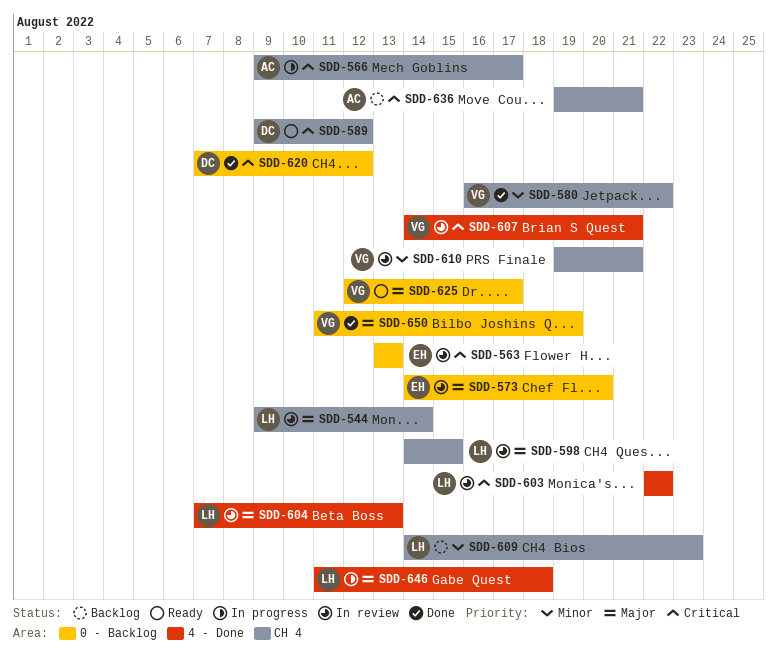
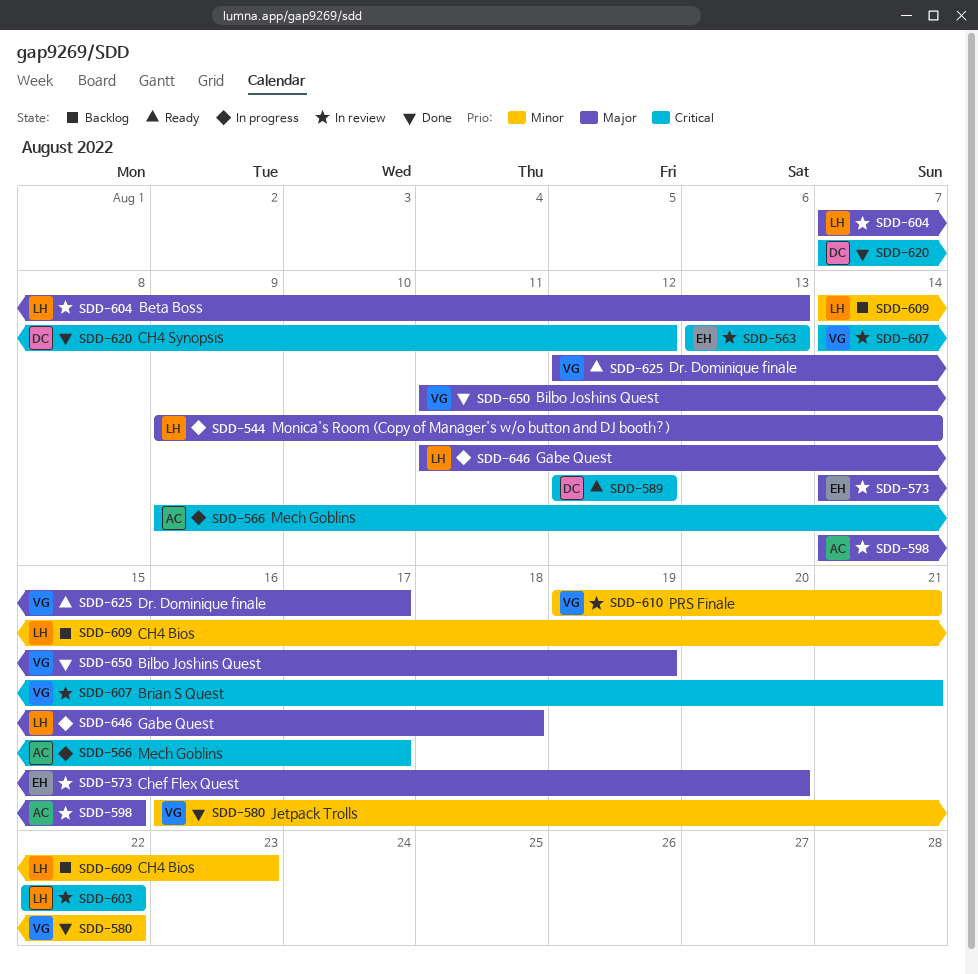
SDD-544, status: In review -> In progress
SDD-589, start: Aug 9 -> Aug 12
SDD-598, owner: LH -> AC
SDD-636: present -> none

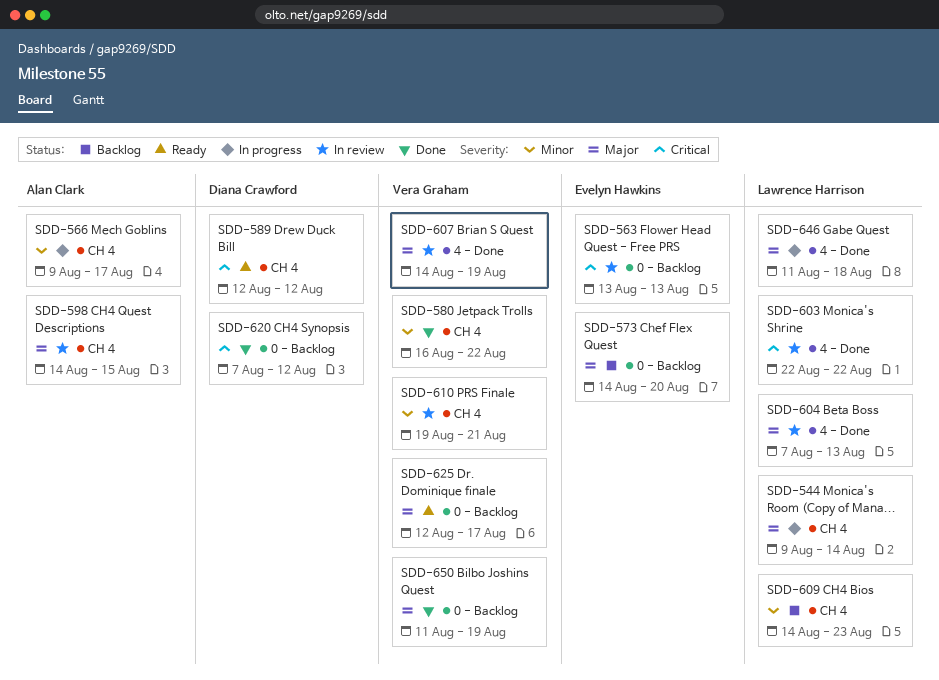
SDD-566, priority: Critical -> Minor
SDD-573, status: In review -> Backlog
SDD-607, priority: Critical -> Major
SDD-607, due: Aug 21 -> Aug 19

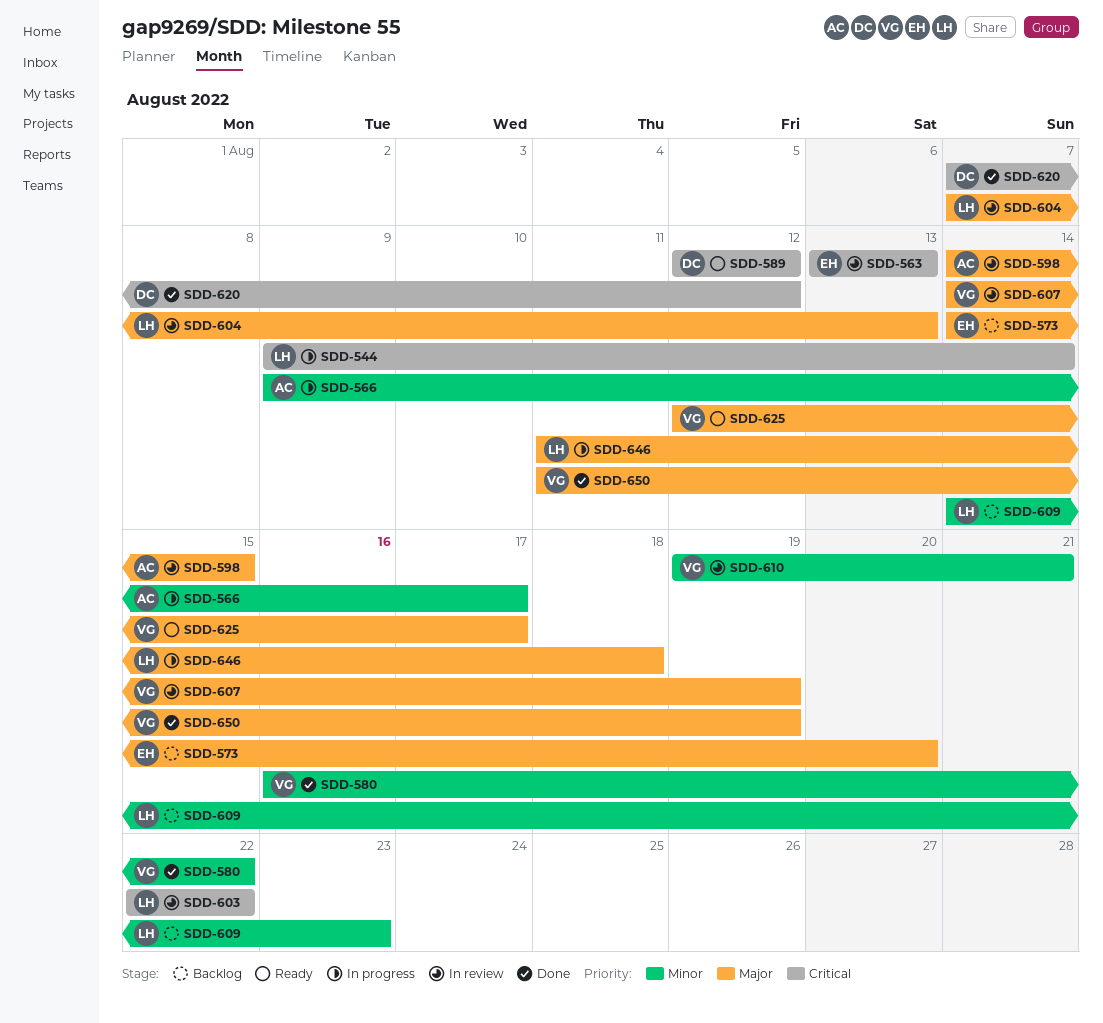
SDD-544, priority: Major -> Critical

